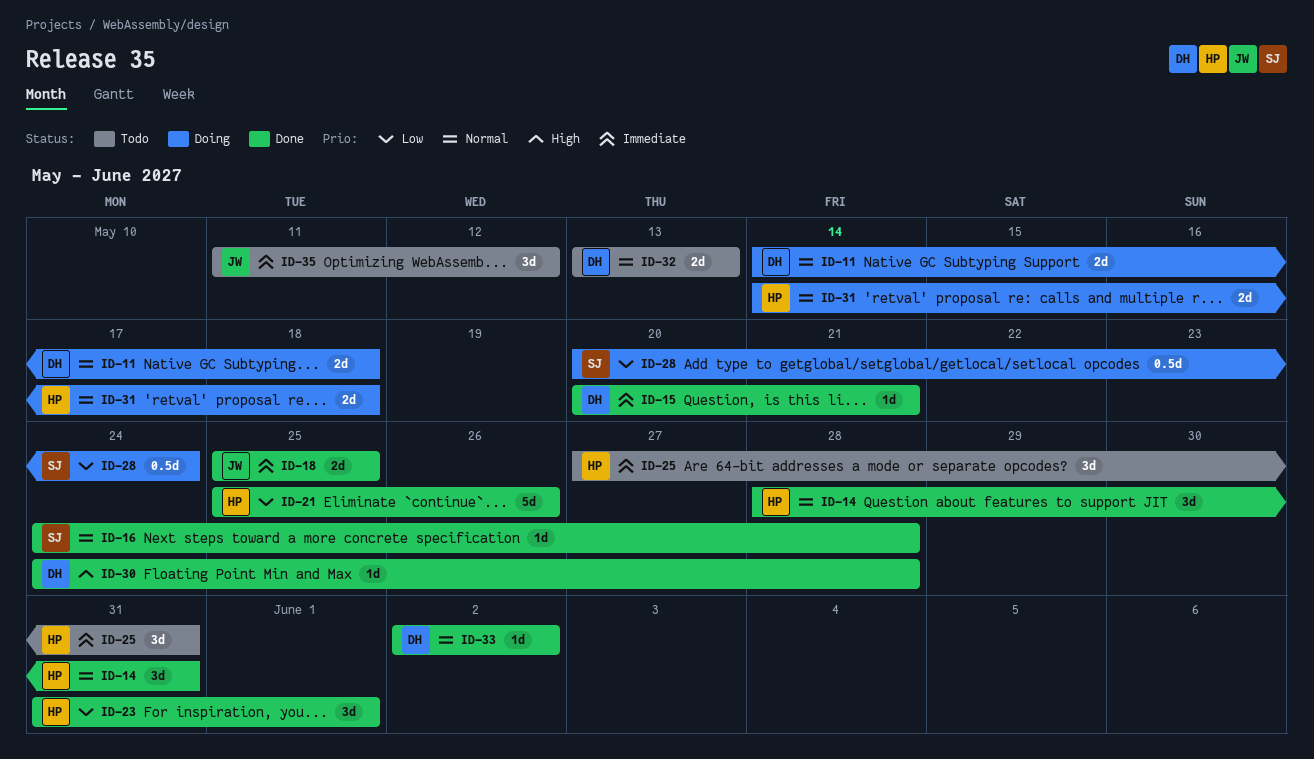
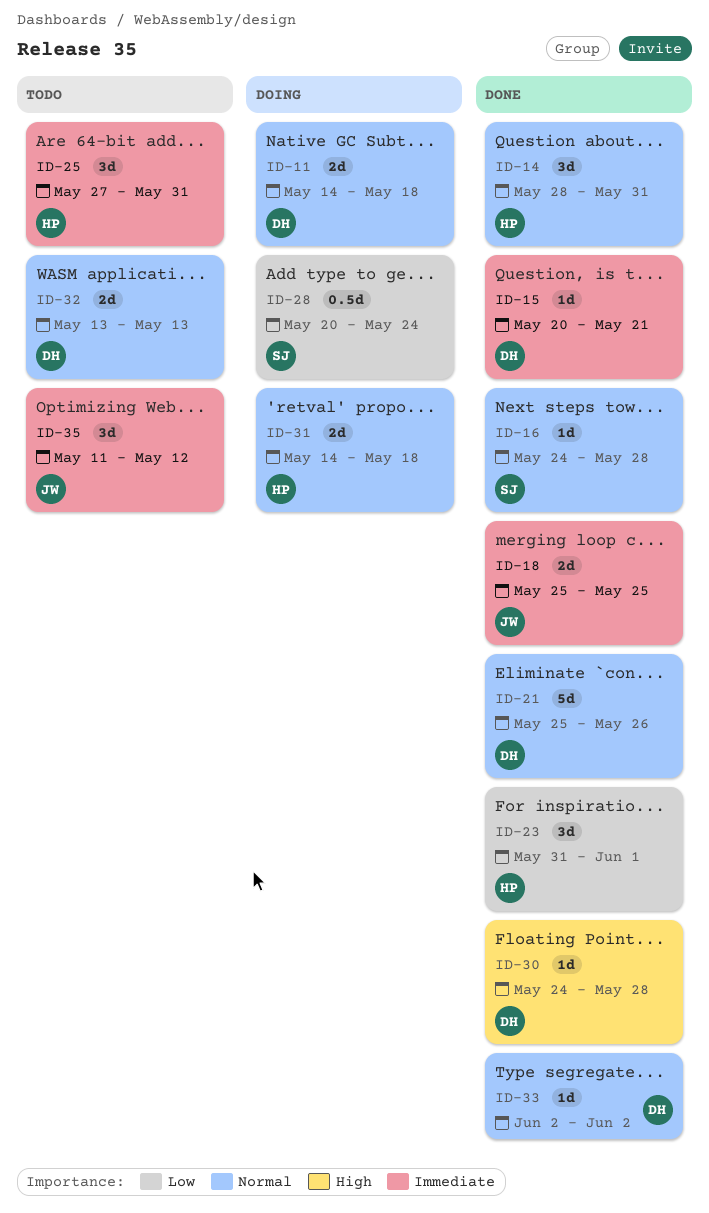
ID-21, owner: HP -> DH
ID-21, priority: Low -> Normal

